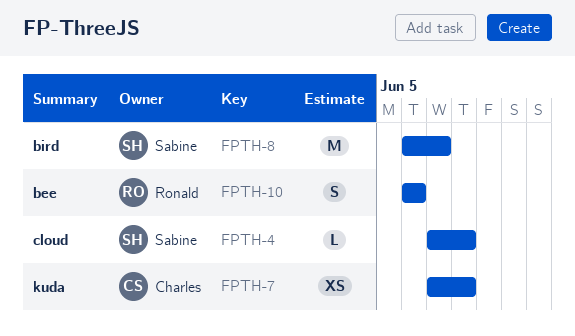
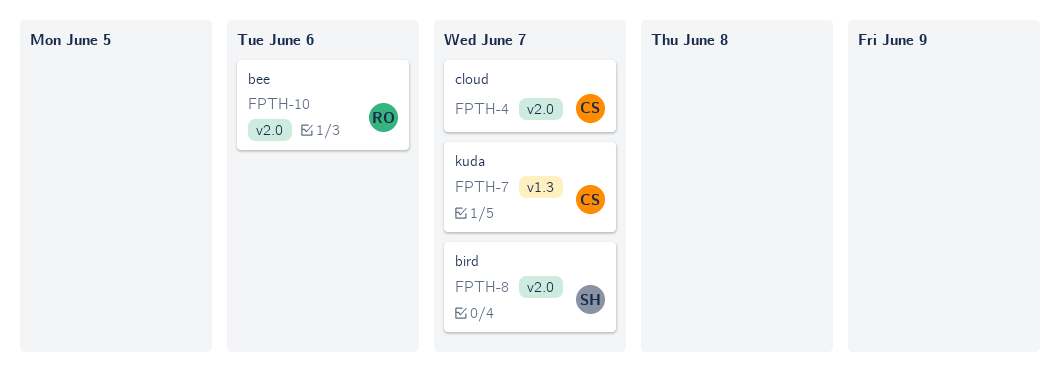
FPTH-4, owner: Sabine -> Charles
FPTH-4, due: Jun 8 -> Jun 7
FPTH-7, due: Jun 8 -> Jun 7

